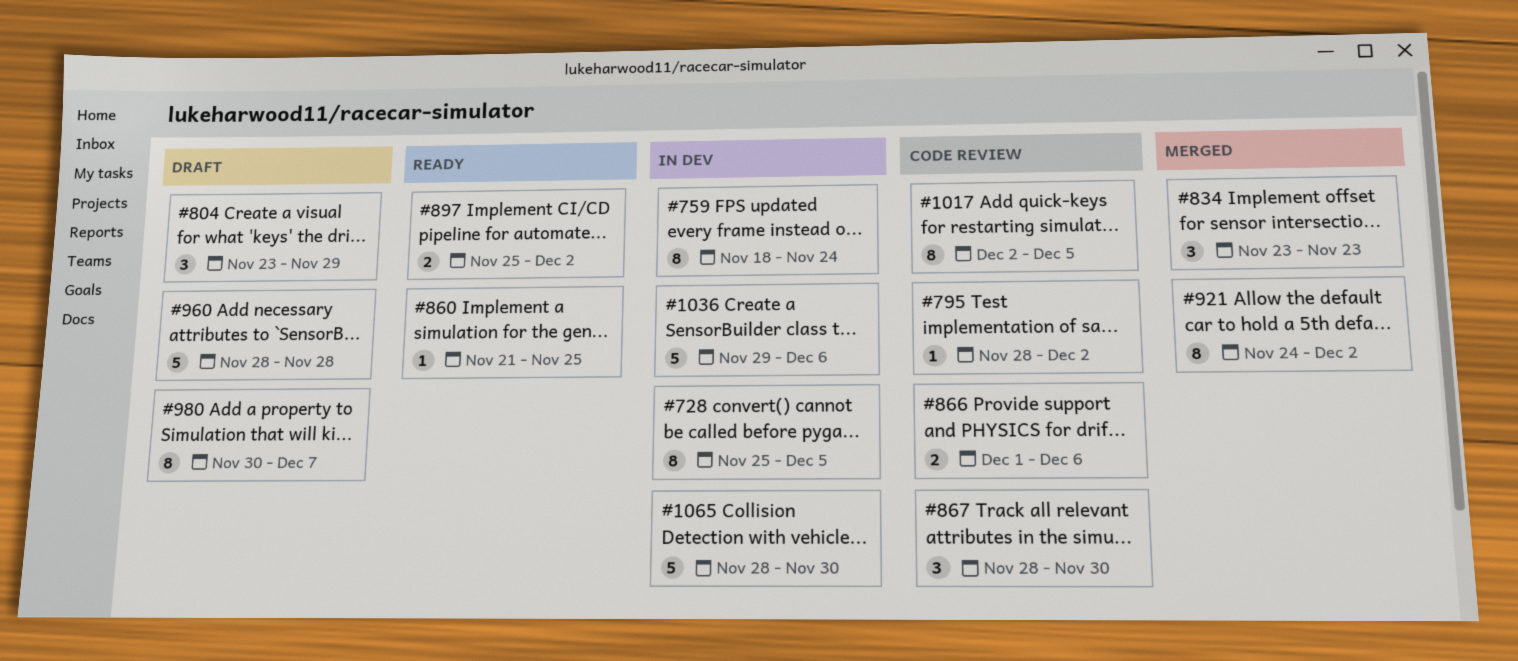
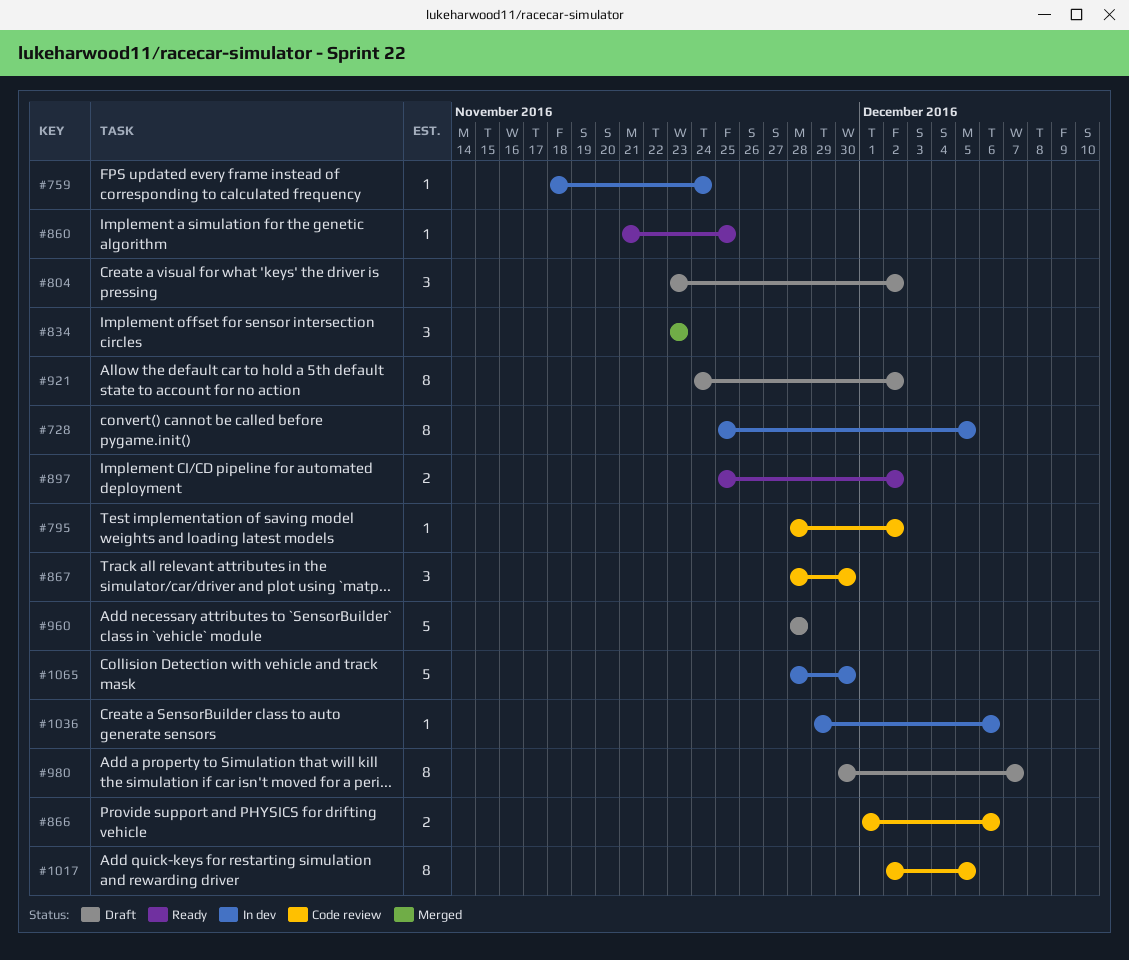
#759, estimate: 8 -> 1
#804, due: Nov 29 -> Dec 2
#921, status: Merged -> Draft
#1036, estimate: 5 -> 1

